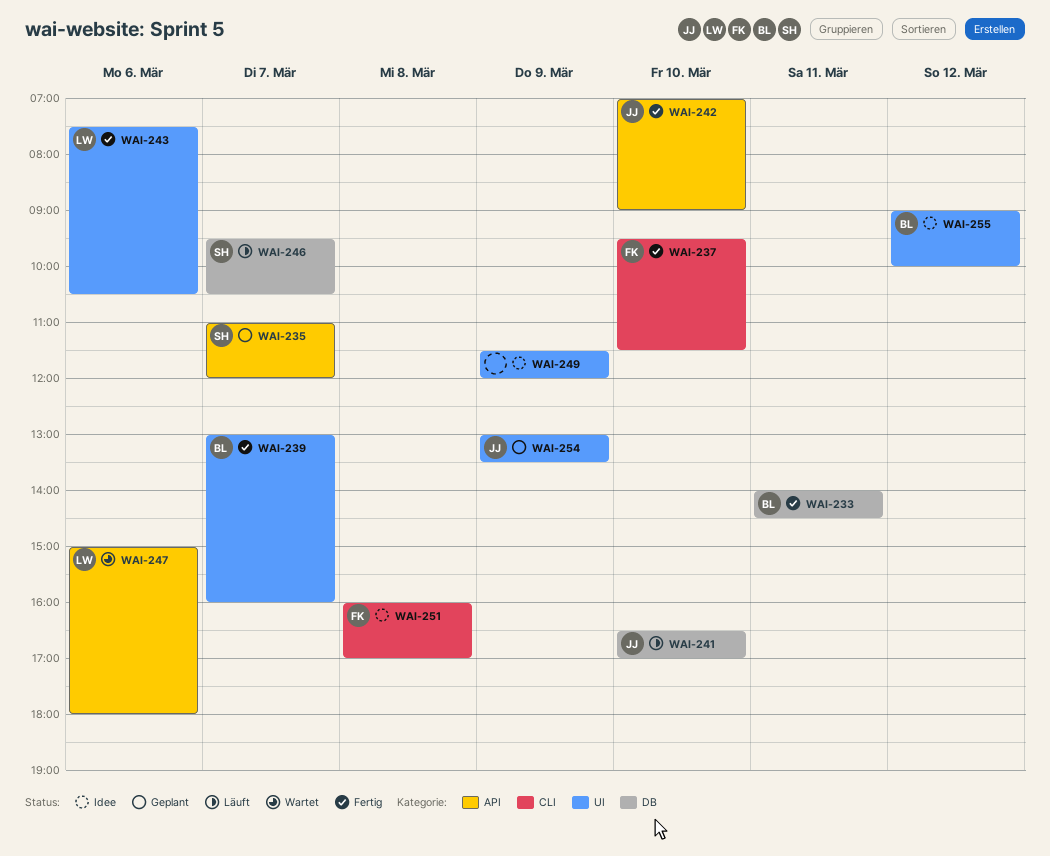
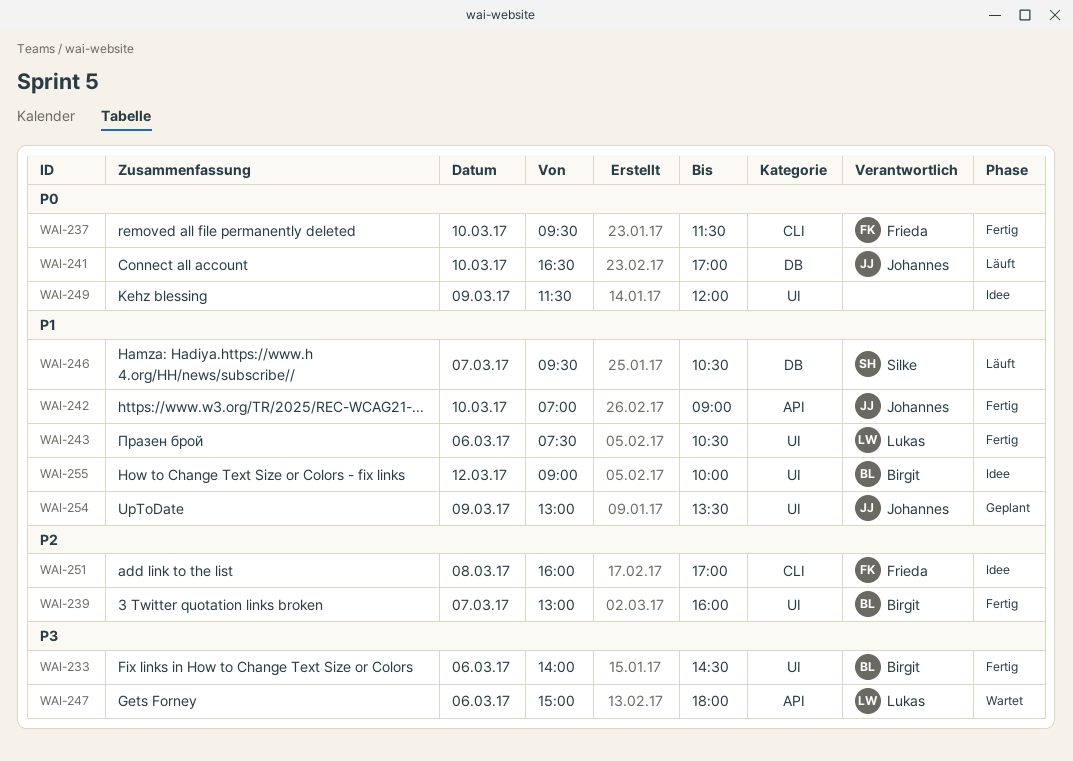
WAI-233, label: DB -> UI
WAI-233, day: Mar 11 -> Mar 6
WAI-235: present -> none

